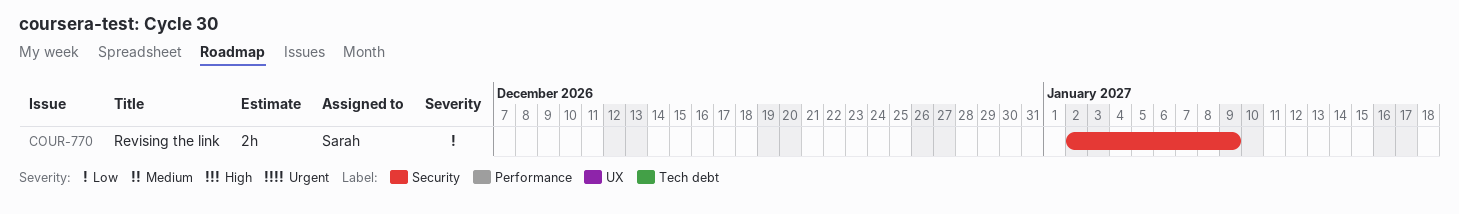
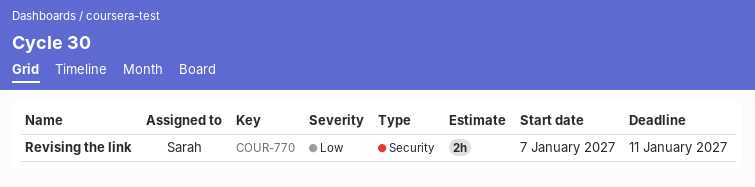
COUR-770, start: Jan 2 -> Jan 7
COUR-770, due: Jan 9 -> Jan 11

